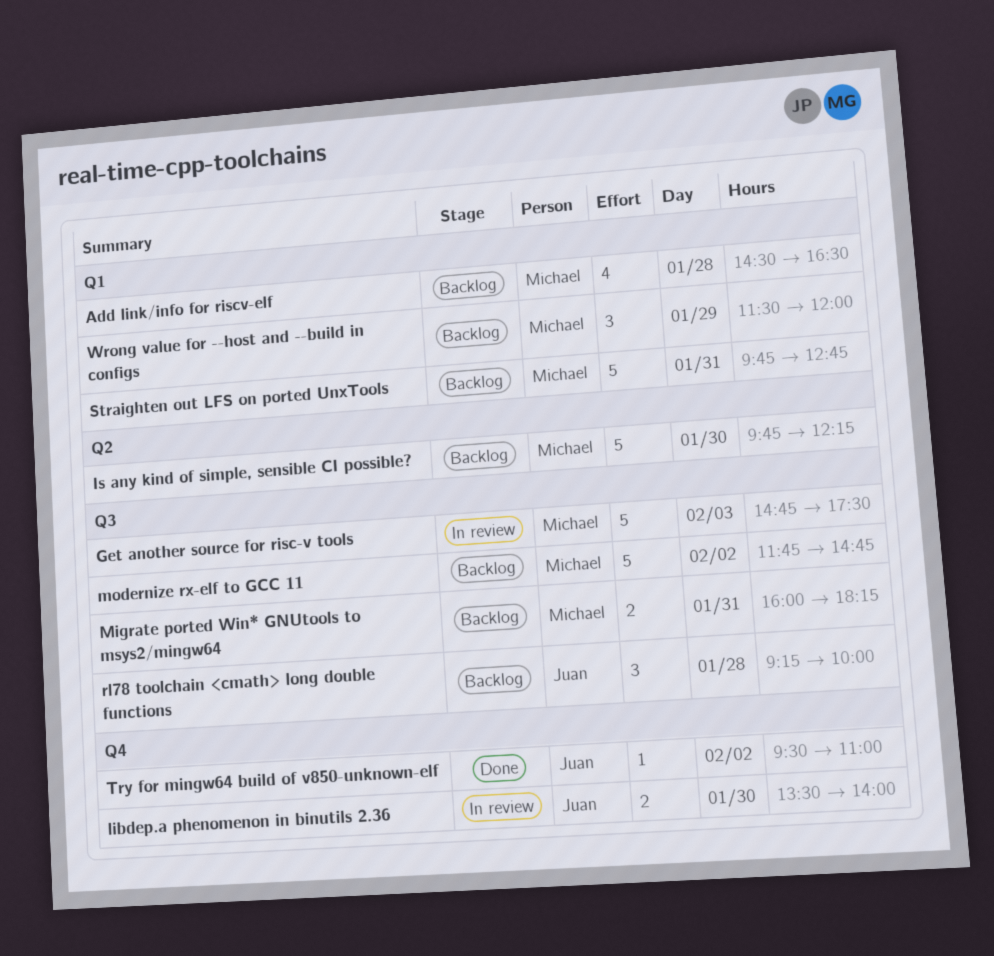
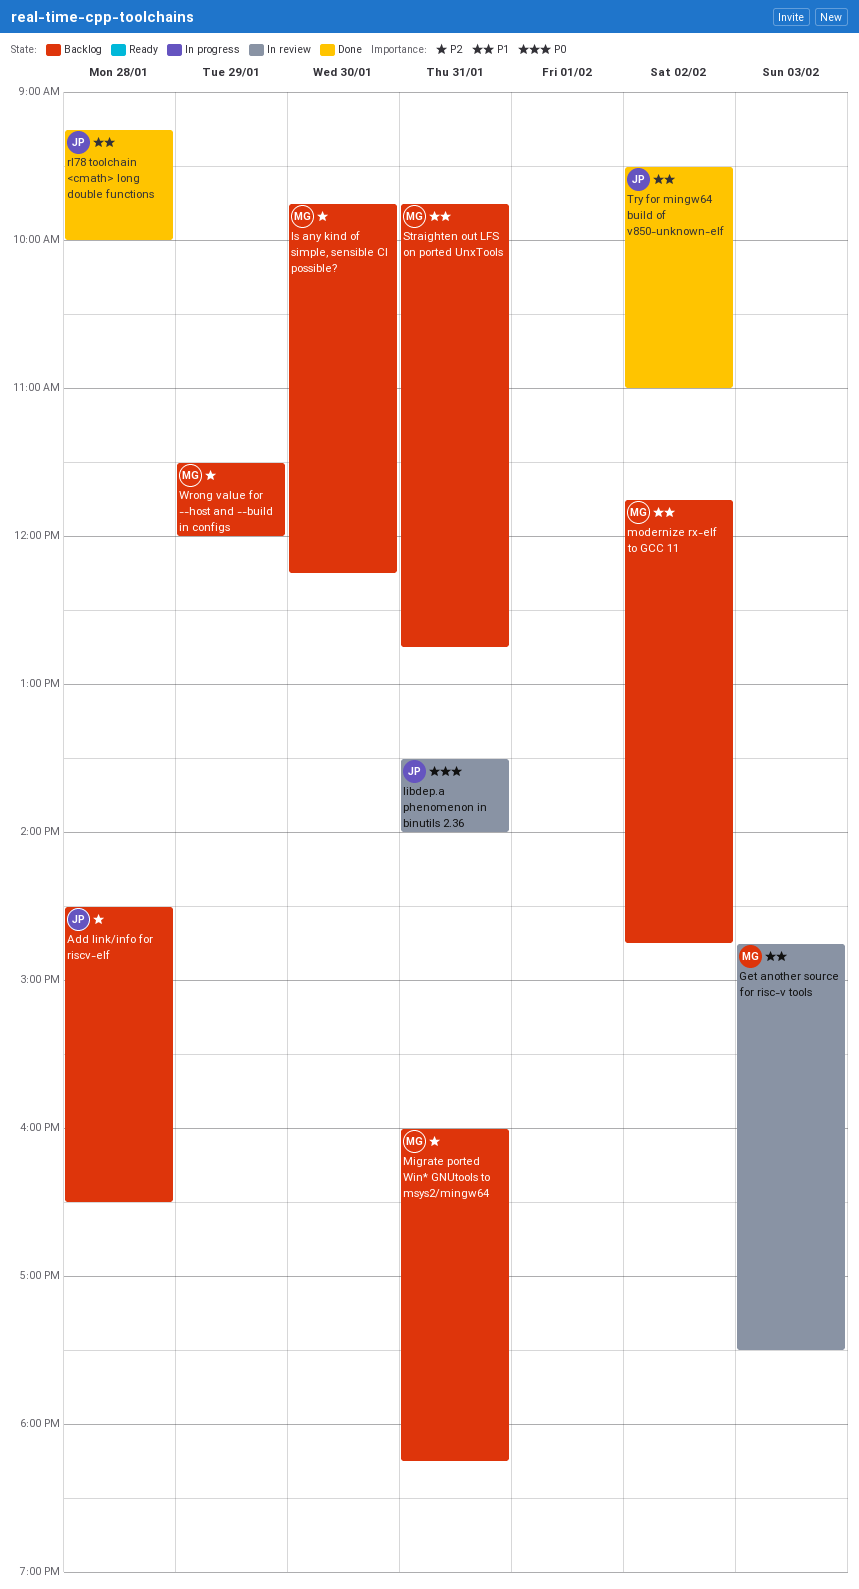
Add link/info for riscv-elf, owner: Michael -> Juan
libdep.a phenomenon in binutils 2.36, day: Jan 30 -> Jan 31
rl78 toolchain <cmath> long double functions, status: Backlog -> Done

